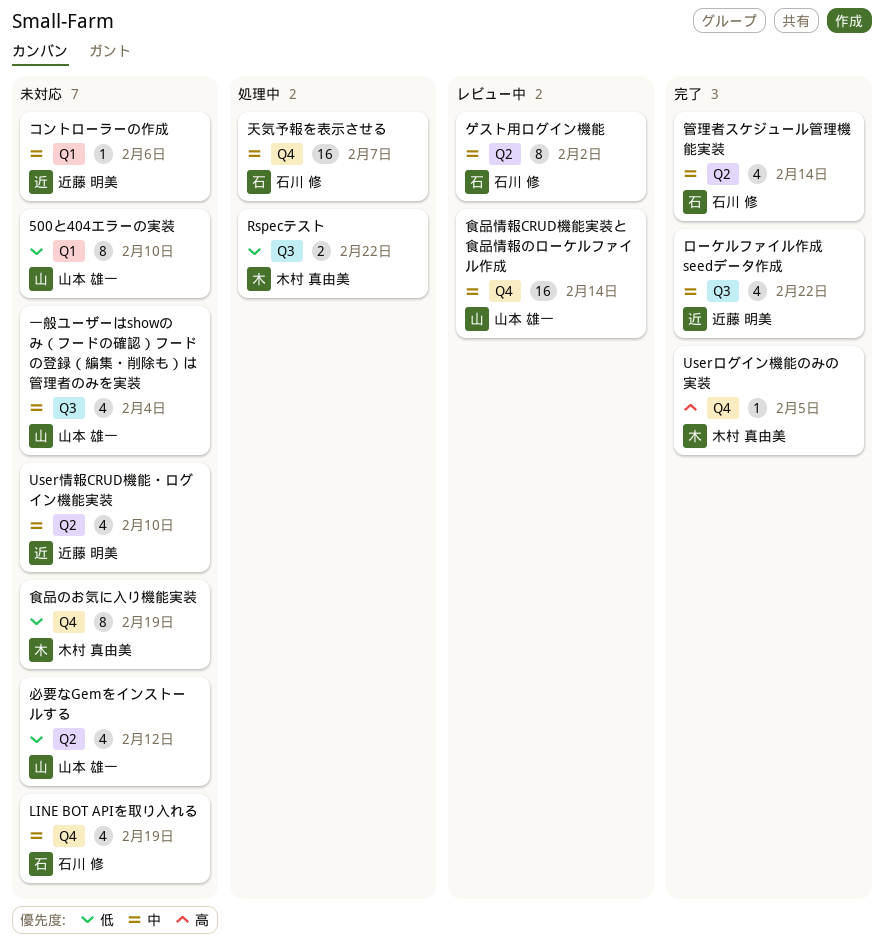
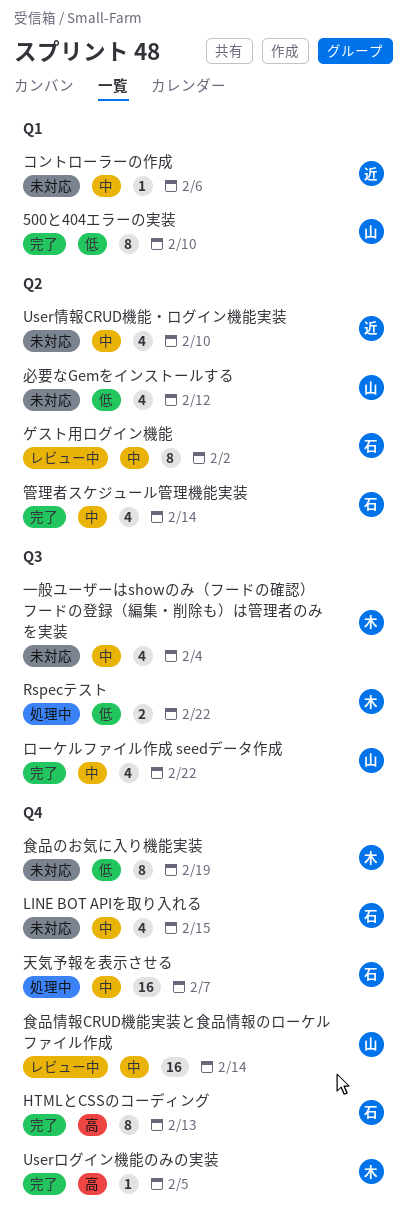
500と404エラーの実装, status: 未対応 -> 完了
HTMLとCSSのコーディング: none -> present
LINE BOT APIを取り入れる, due: Feb 19 -> Feb 15
ローケルファイル作成 seedデータ作成, owner: 近藤 明美 -> 山本 雄一
一般ユーザーはshowのみ（フードの確認）フードの登録（編集・削除も）は管理者のみを実装, owner: 山本 雄一 -> 木村 真由美

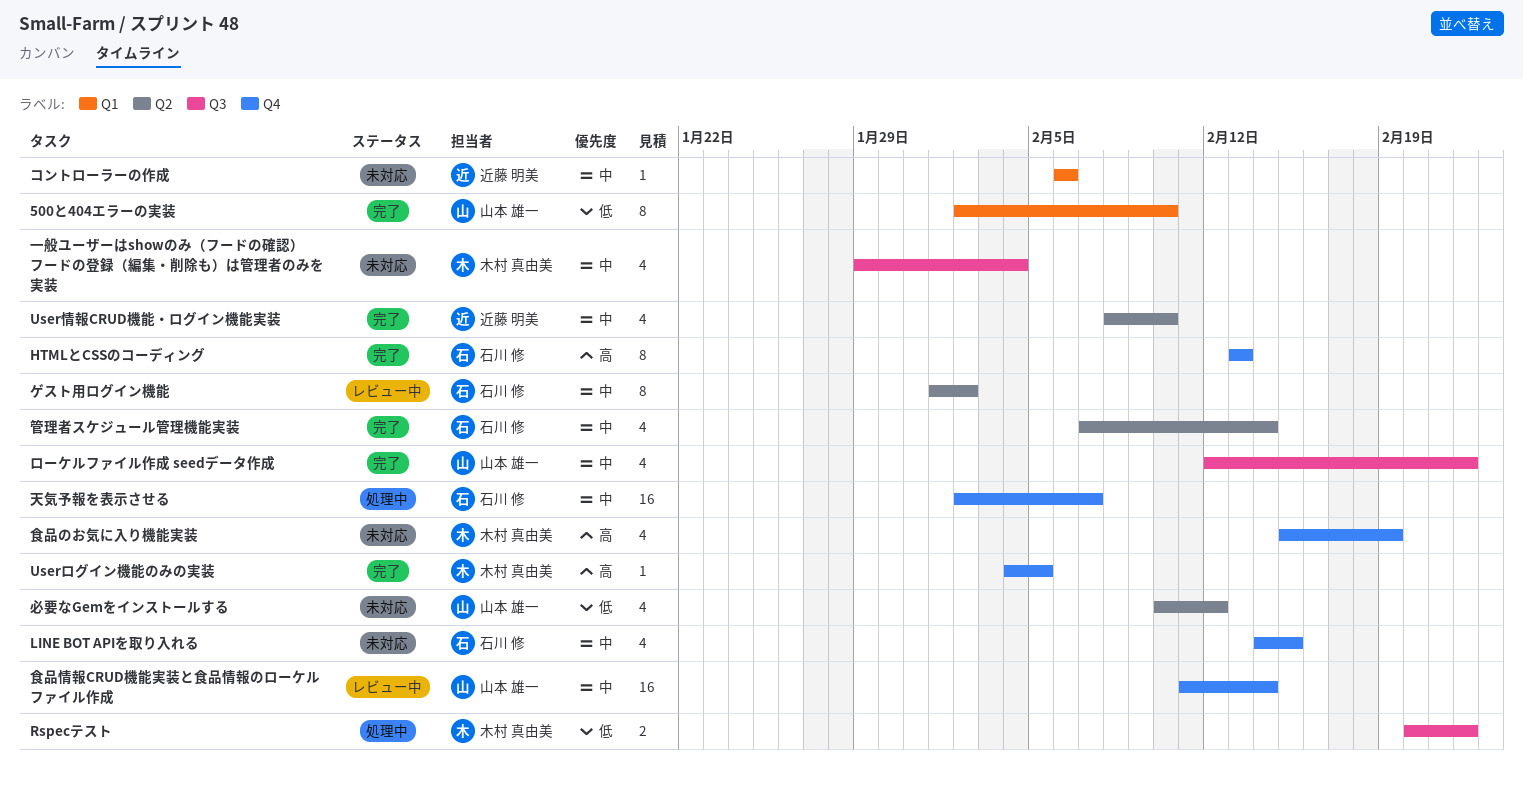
User情報CRUD機能・ログイン機能実装, status: 未対応 -> 完了
食品のお気に入り機能実装, priority: 低 -> 高
食品のお気に入り機能実装, estimate: 8 -> 4

